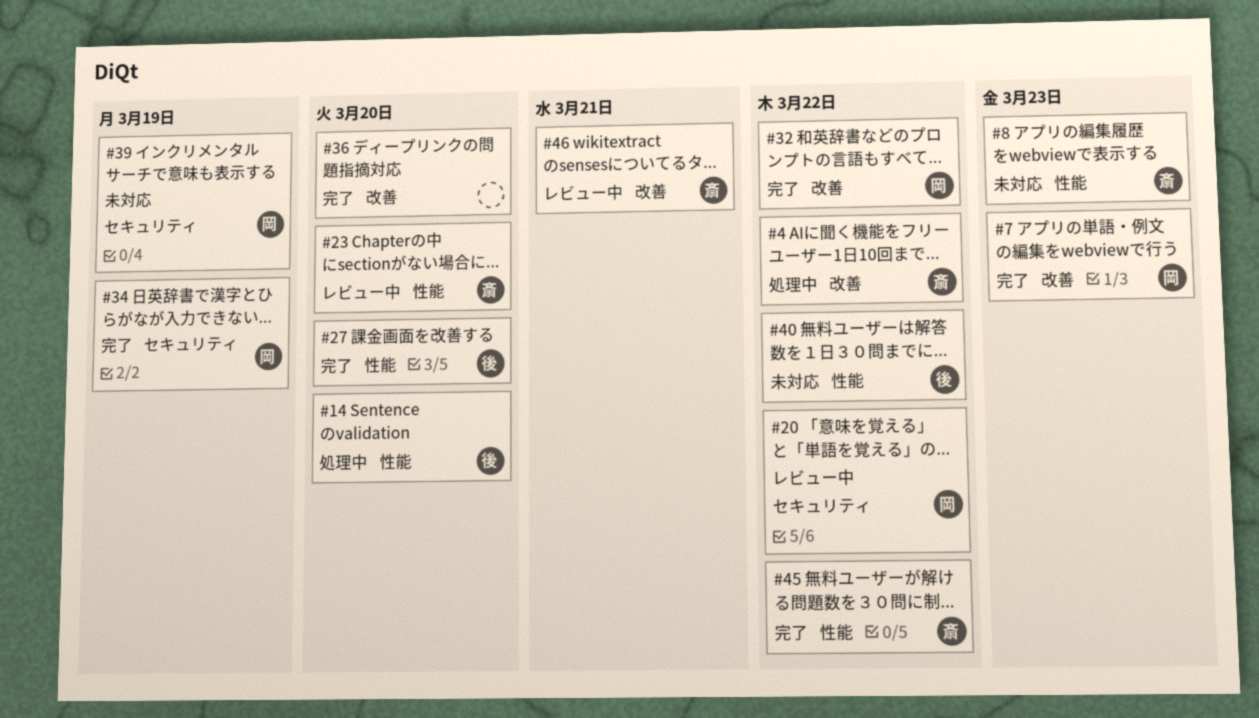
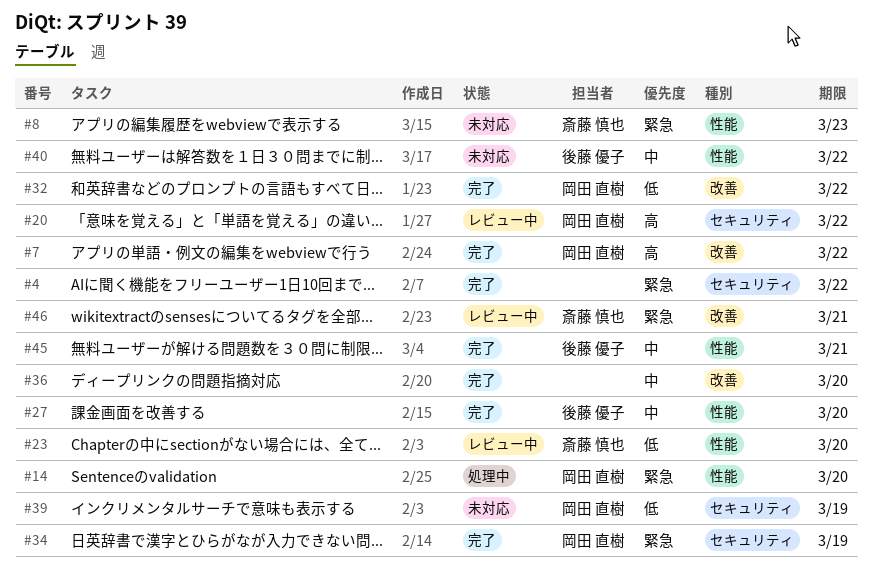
#4, status: 処理中 -> 完了
#4, owner: 斎藤 慎也 -> none
#4, label: 改善 -> セキュリティ
#7, due: Mar 23 -> Mar 22
#14, owner: 後藤 優子 -> 岡田 直樹
#45, owner: 斎藤 慎也 -> 後藤 優子
#45, due: Mar 22 -> Mar 21

